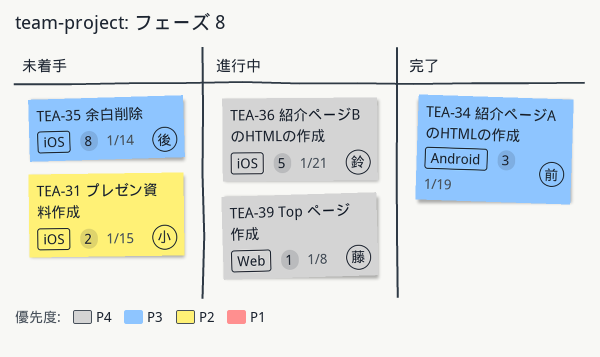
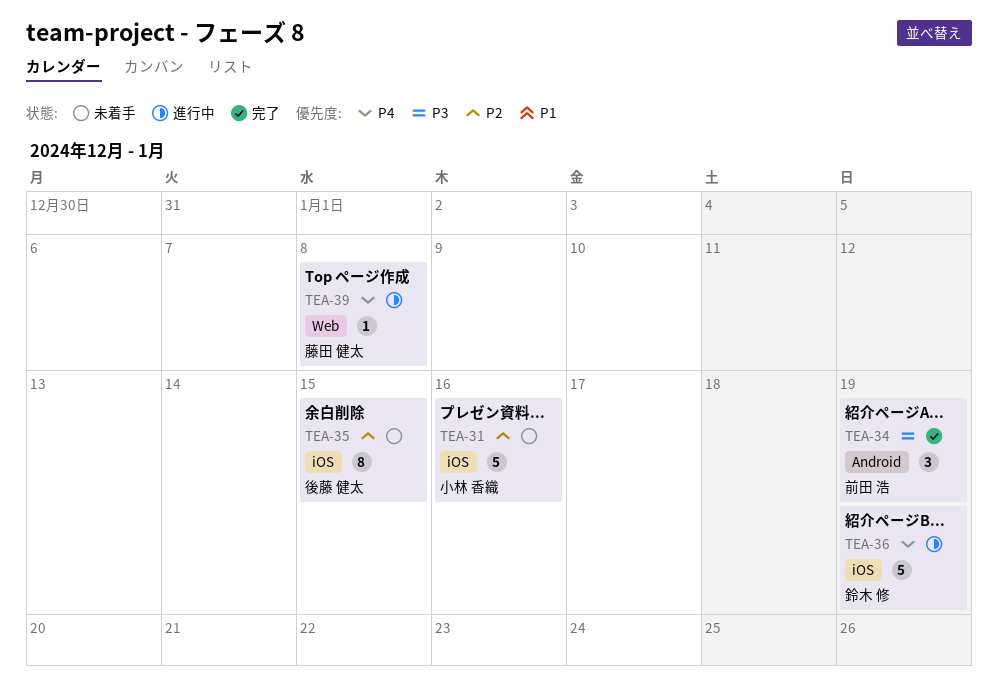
TEA-31, estimate: 2 -> 5
TEA-31, due: Jan 15 -> Jan 16
TEA-35, priority: P3 -> P2
TEA-35, due: Jan 14 -> Jan 15
TEA-36, due: Jan 21 -> Jan 19

